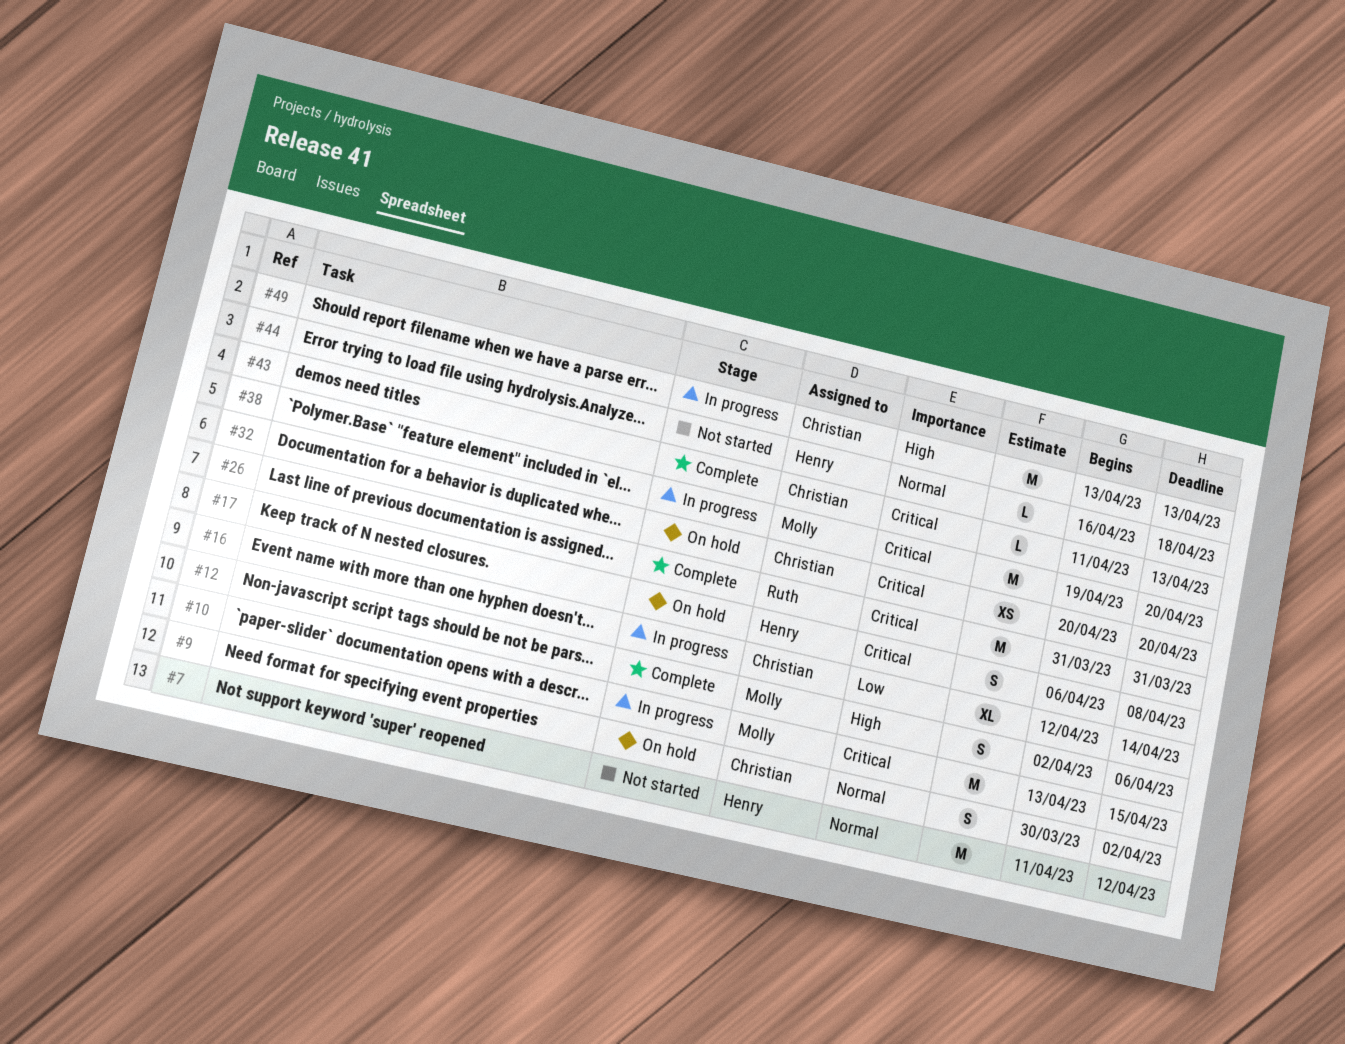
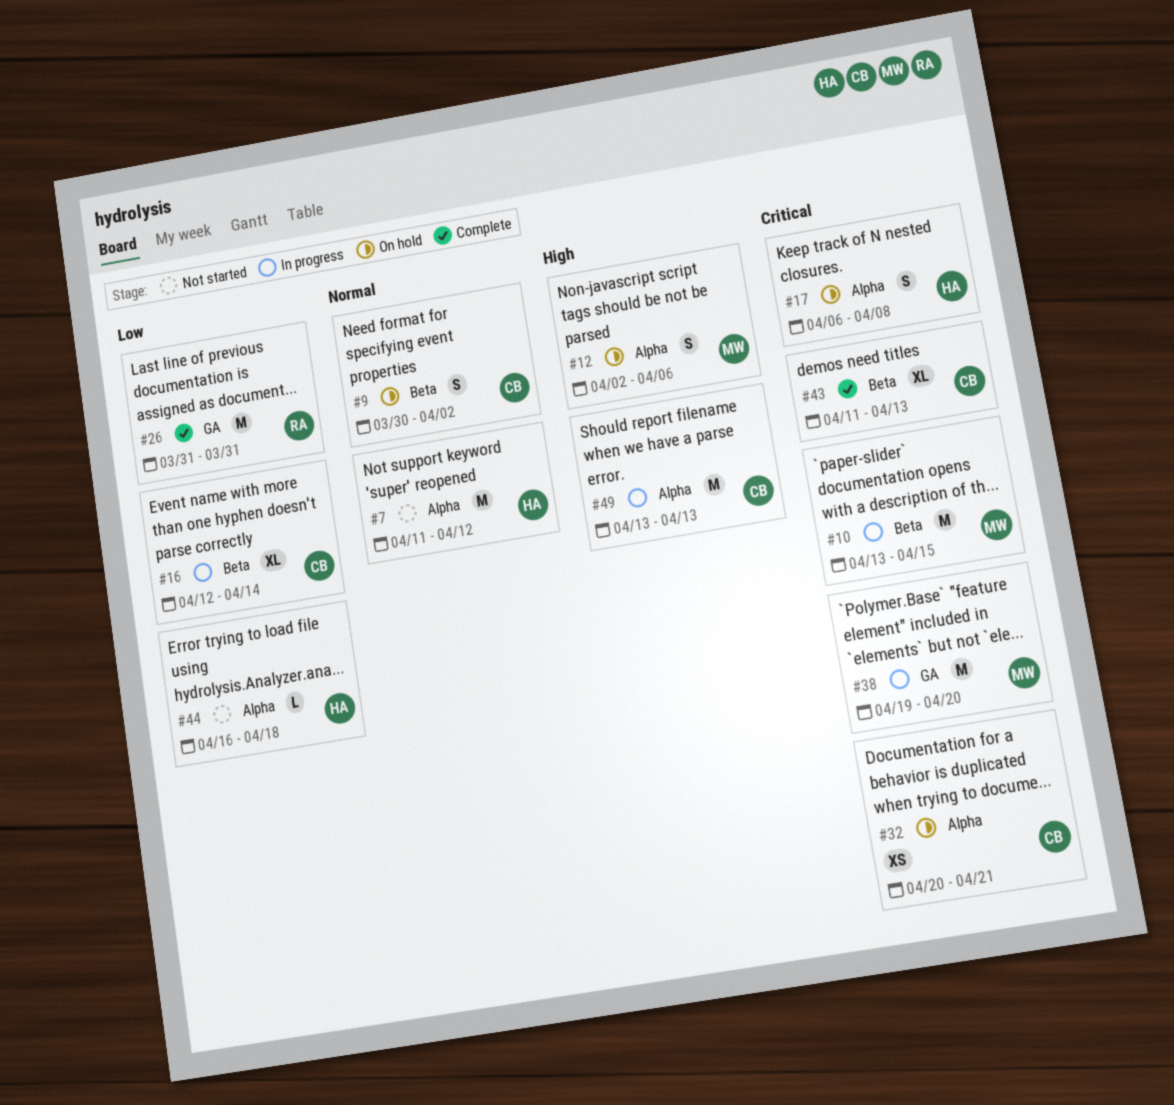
#12, status: Complete -> On hold
#26, priority: Critical -> Low
#32, due: Apr 20 -> Apr 21
#43, estimate: L -> XL
#44, priority: Normal -> Low

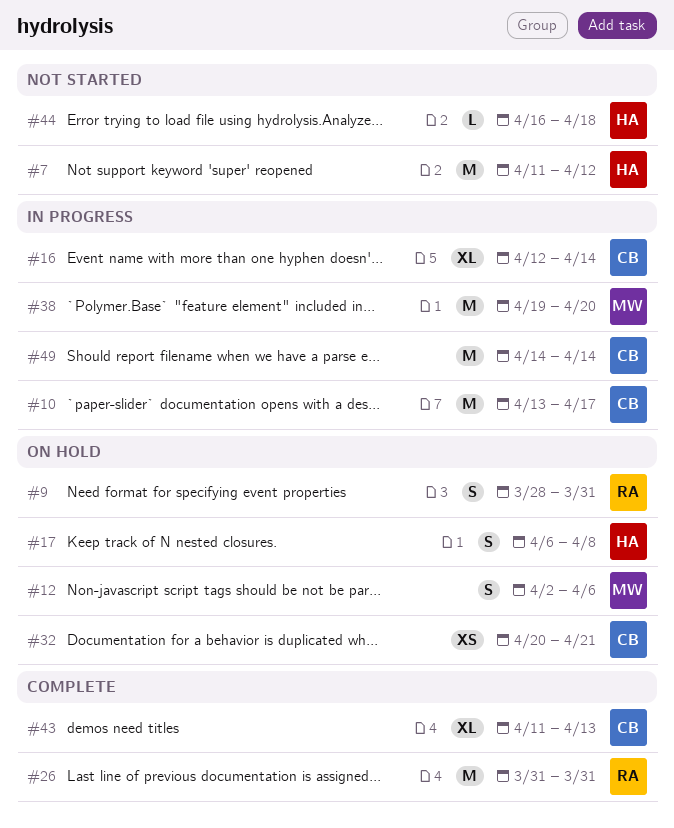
#9, owner: CB -> RA
#9, start: Mar 30 -> Mar 28
#9, due: Apr 2 -> Mar 31
#10, owner: MW -> CB
#10, due: Apr 15 -> Apr 17
#49, start: Apr 13 -> Apr 14
#49, due: Apr 13 -> Apr 14

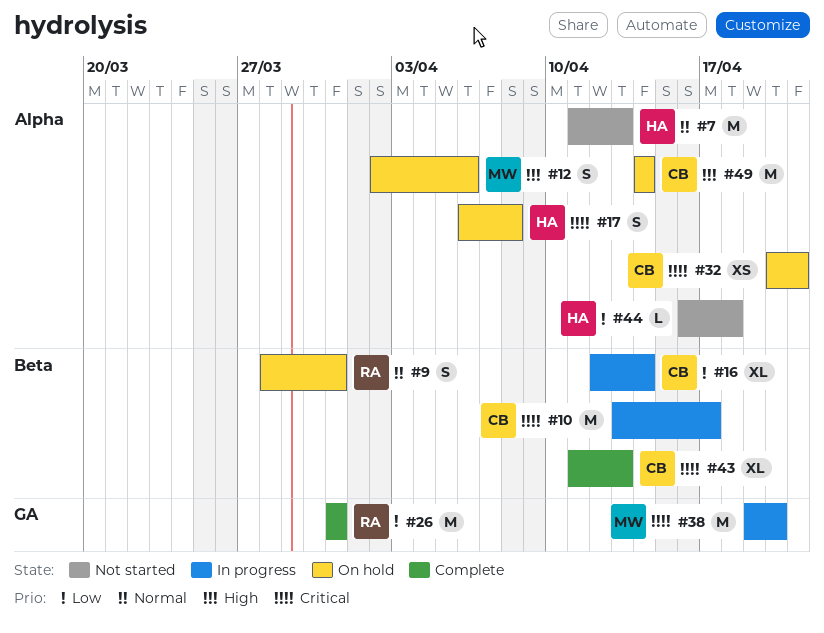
#7, due: Apr 12 -> Apr 13
#49, status: In progress -> On hold

